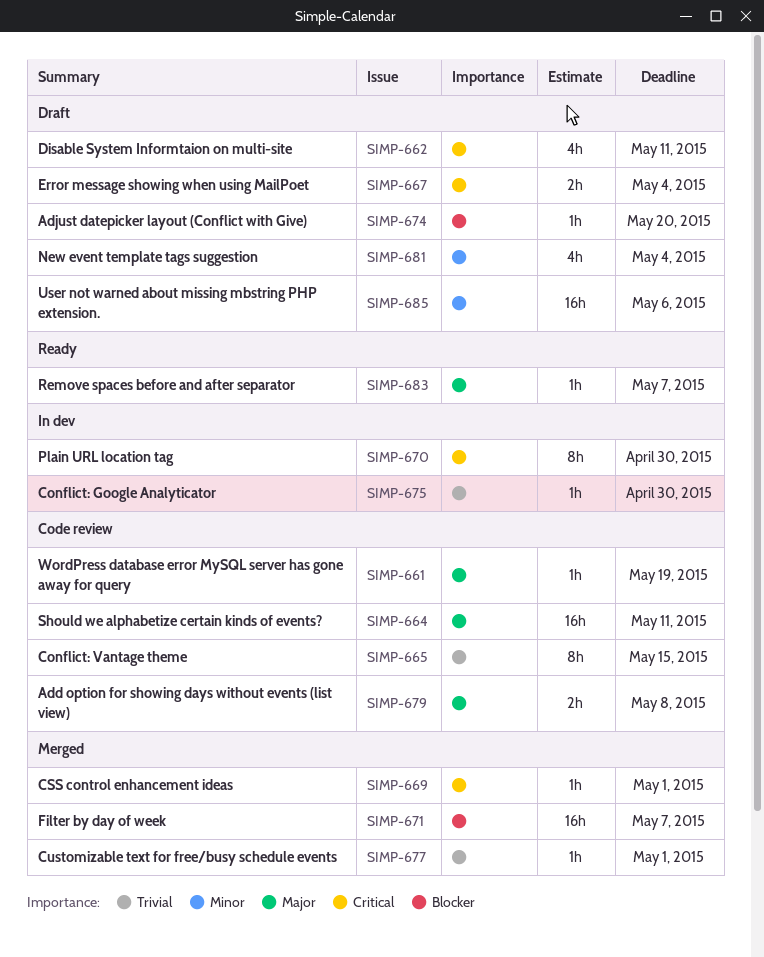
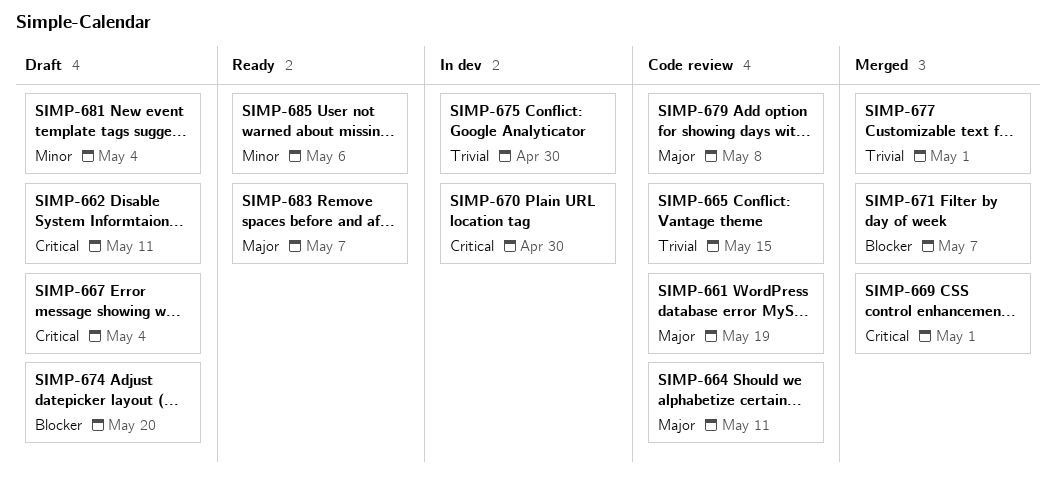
SIMP-685, status: Draft -> Ready

